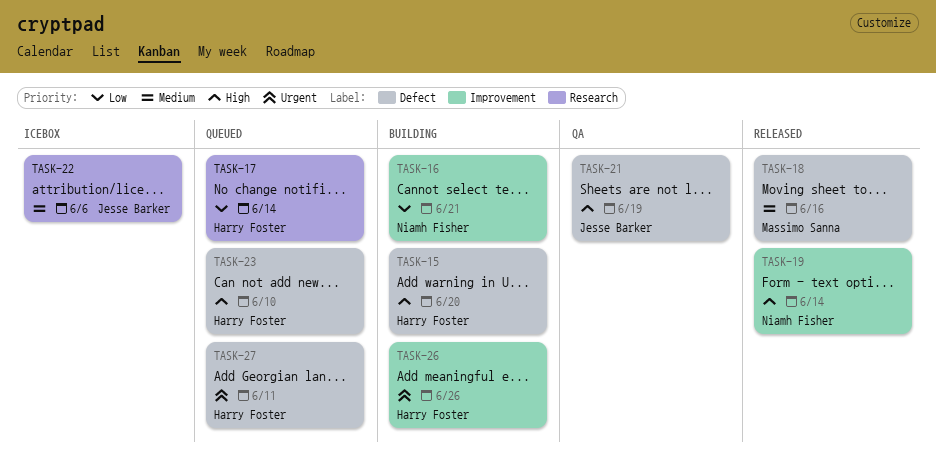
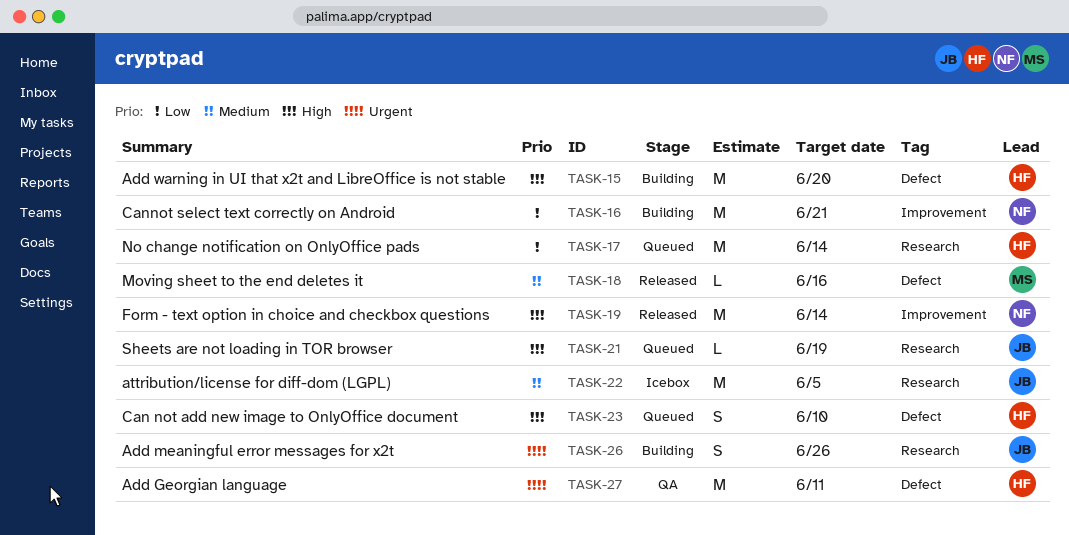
TASK-21, status: QA -> Queued
TASK-21, label: Defect -> Research
TASK-22, due: Jun 6 -> Jun 5
TASK-26, owner: Harry Foster -> Jesse Barker
TASK-26, label: Improvement -> Research
TASK-27, status: Queued -> QA

